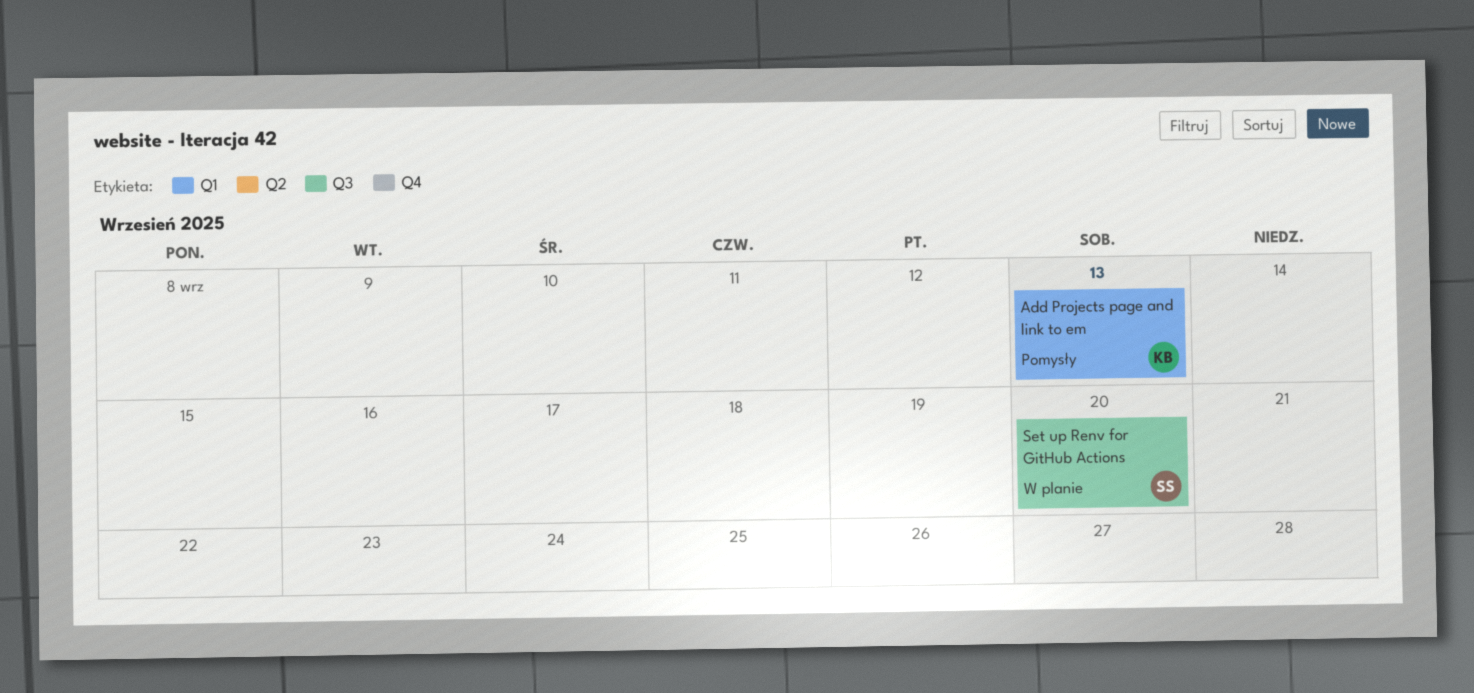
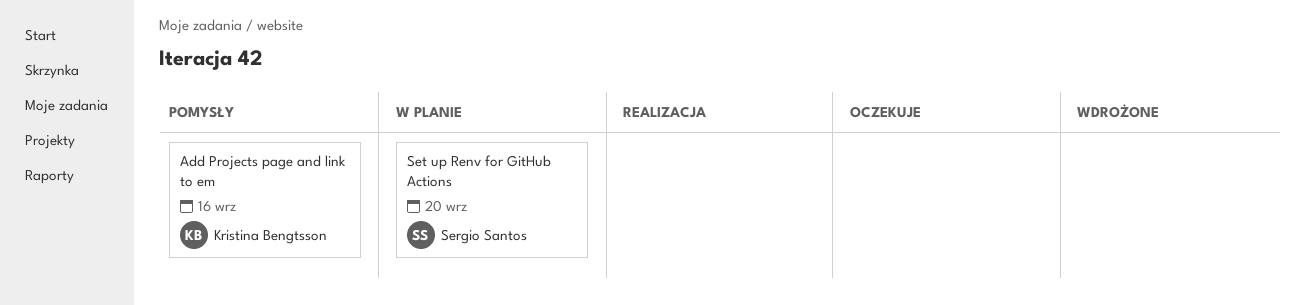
Add Projects page and link to em, due: Sep 13 -> Sep 16

